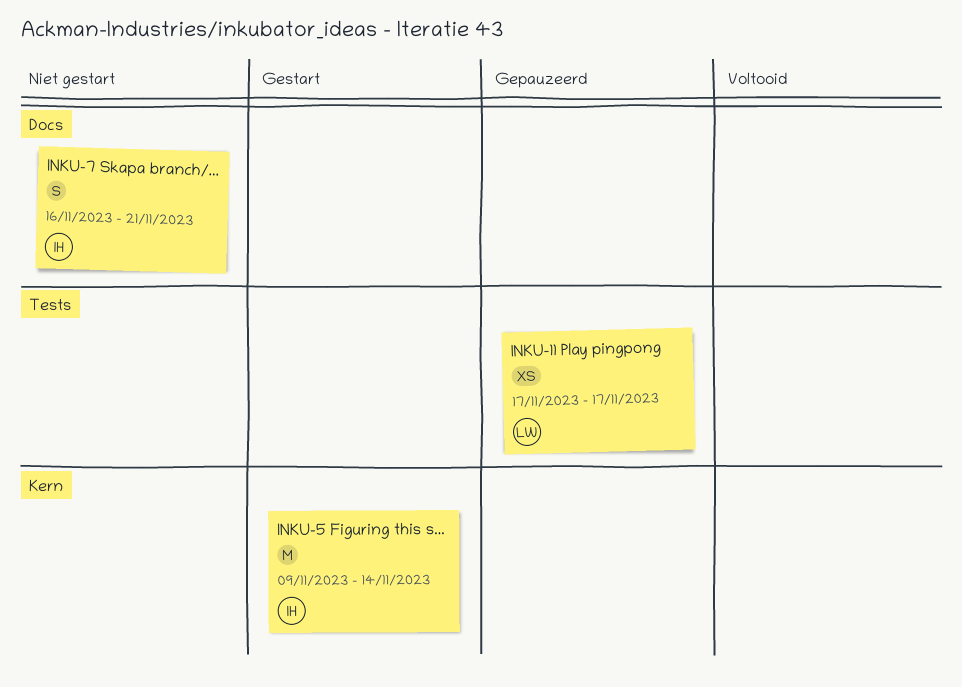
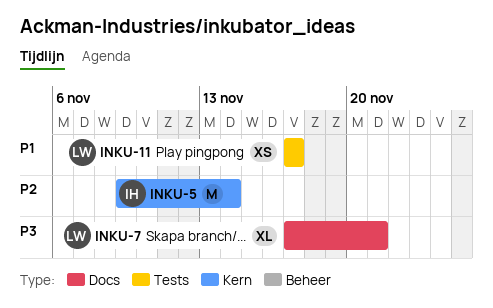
INKU-7, owner: IH -> LW
INKU-7, estimate: S -> XL
INKU-7, start: Nov 16 -> Nov 17

